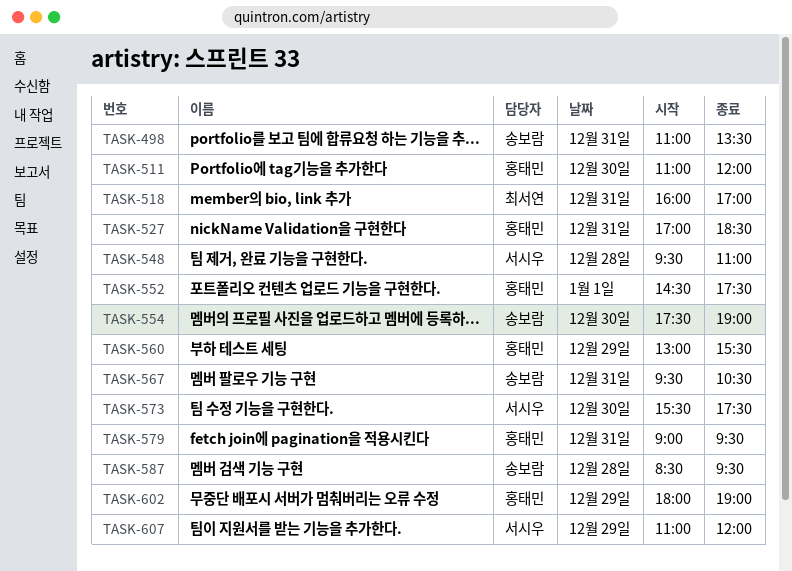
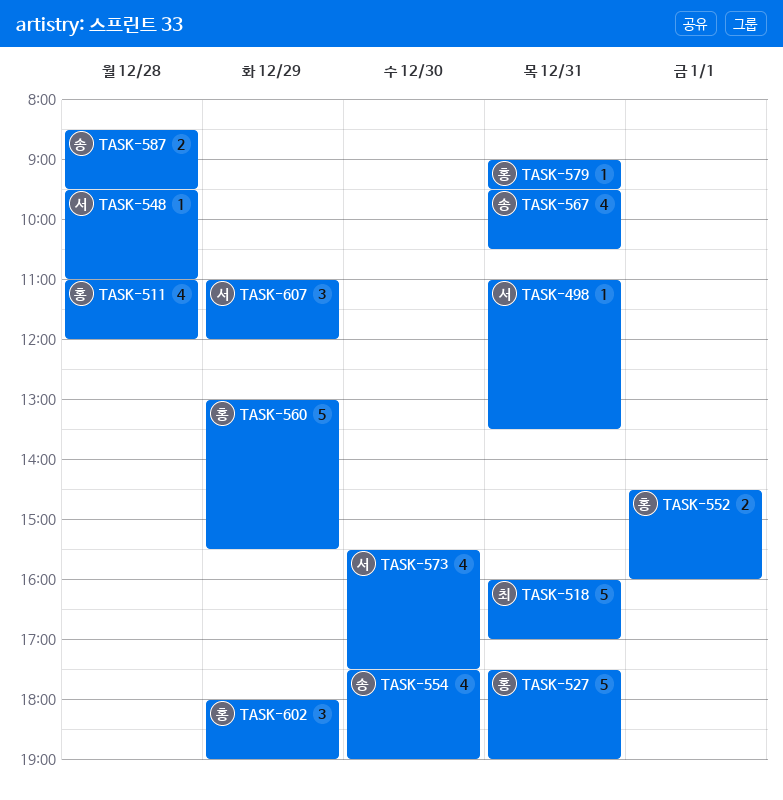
TASK-498, owner: 송보람 -> 서시우
TASK-511, day: Dec 30 -> Dec 28
TASK-527, begins: 17:00 -> 17:30
TASK-527, ends: 18:30 -> 19:00
TASK-552, ends: 17:30 -> 16:00

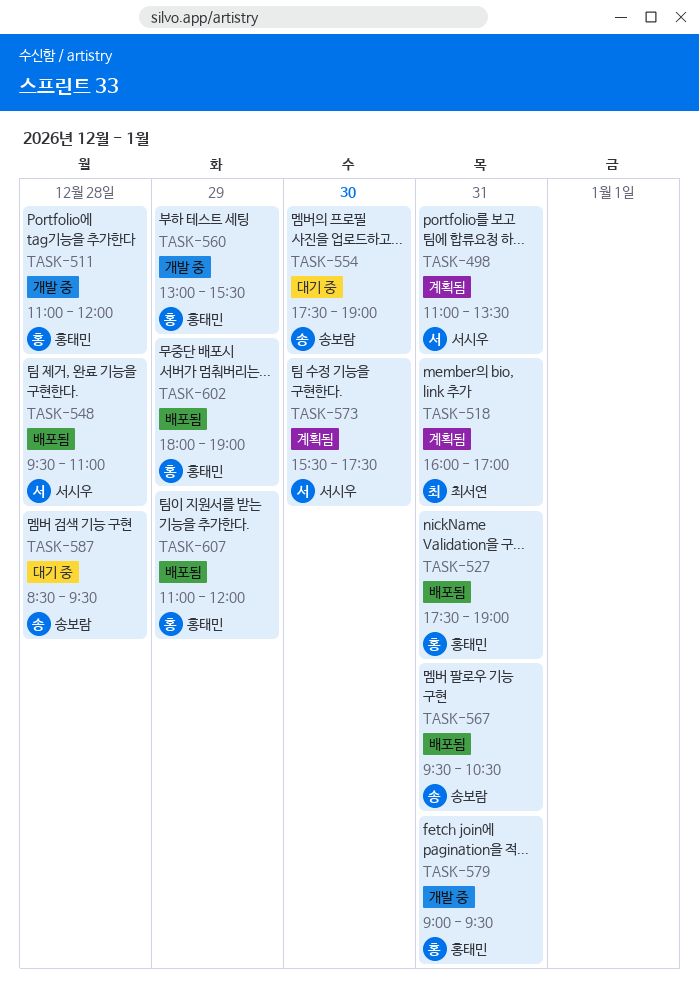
TASK-552: present -> none
TASK-607, owner: 서시우 -> 홍태민

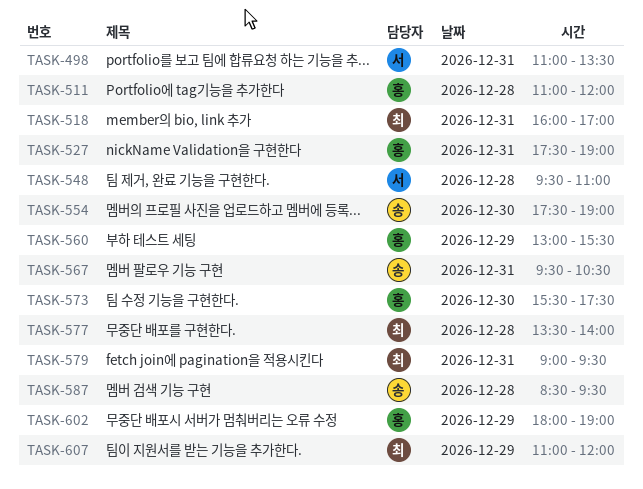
TASK-573, owner: 서시우 -> 홍태민
TASK-577: none -> present
TASK-579, owner: 홍태민 -> 최서연
TASK-607, owner: 홍태민 -> 최서연

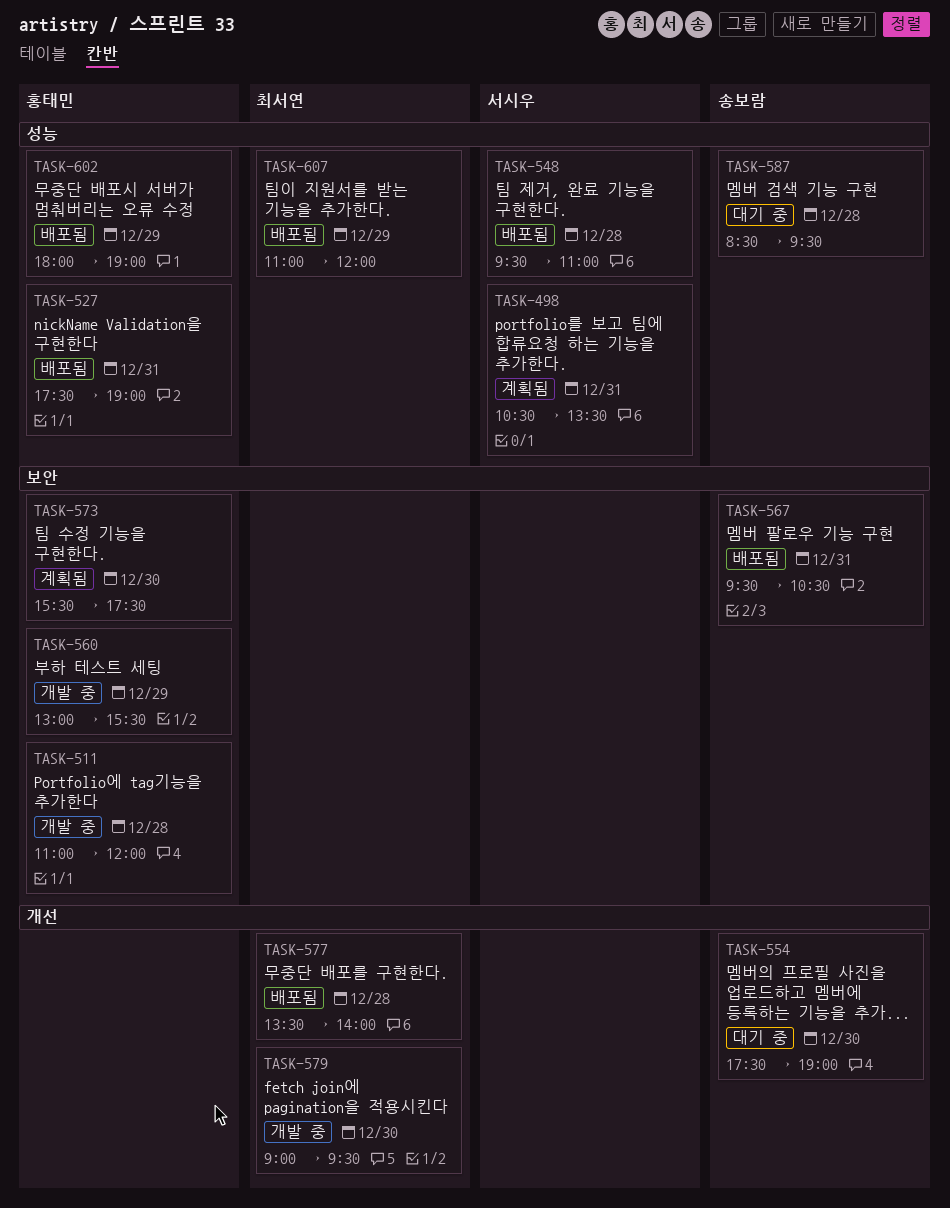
TASK-498, begins: 11:00 -> 10:30
TASK-518: present -> none
TASK-579, day: Dec 31 -> Dec 30

